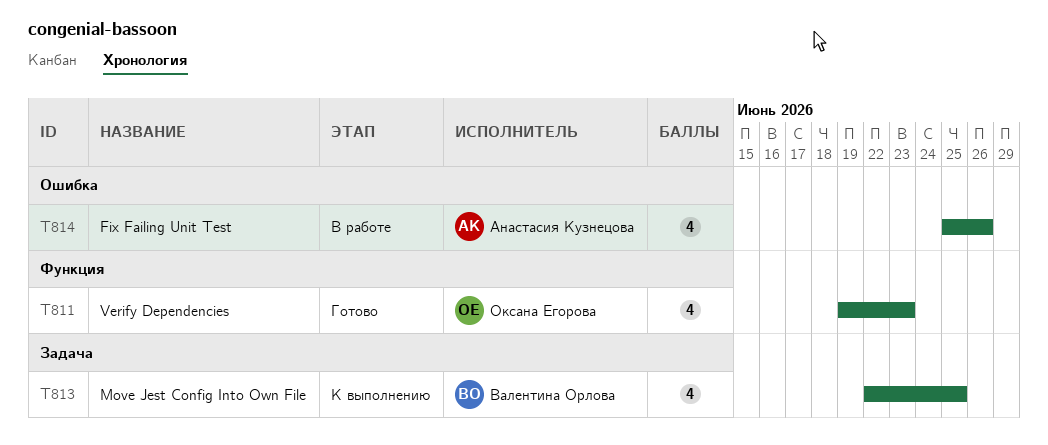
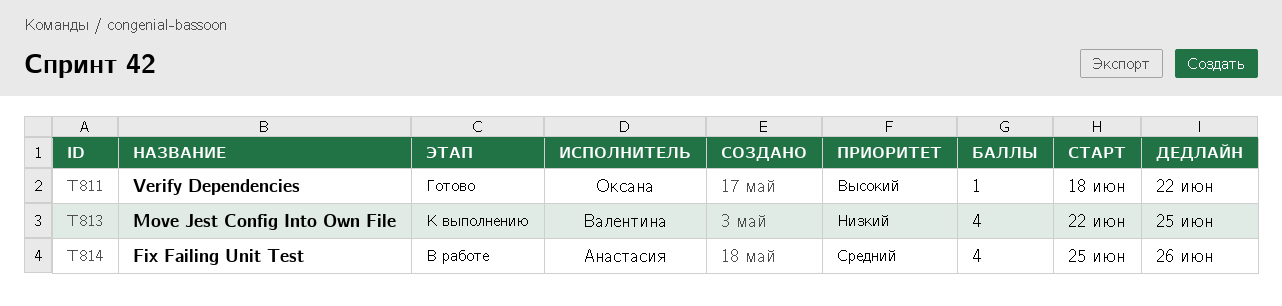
T811, estimate: 4 -> 1
T811, start: Jun 19 -> Jun 18
T811, due: Jun 23 -> Jun 22

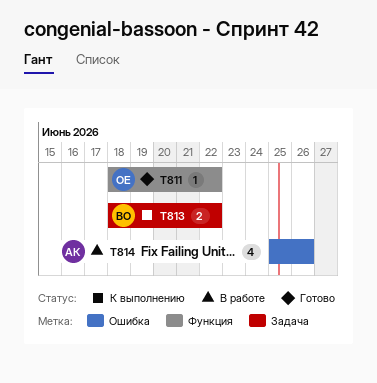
T813, estimate: 4 -> 2
T813, start: Jun 22 -> Jun 18
T813, due: Jun 25 -> Jun 22

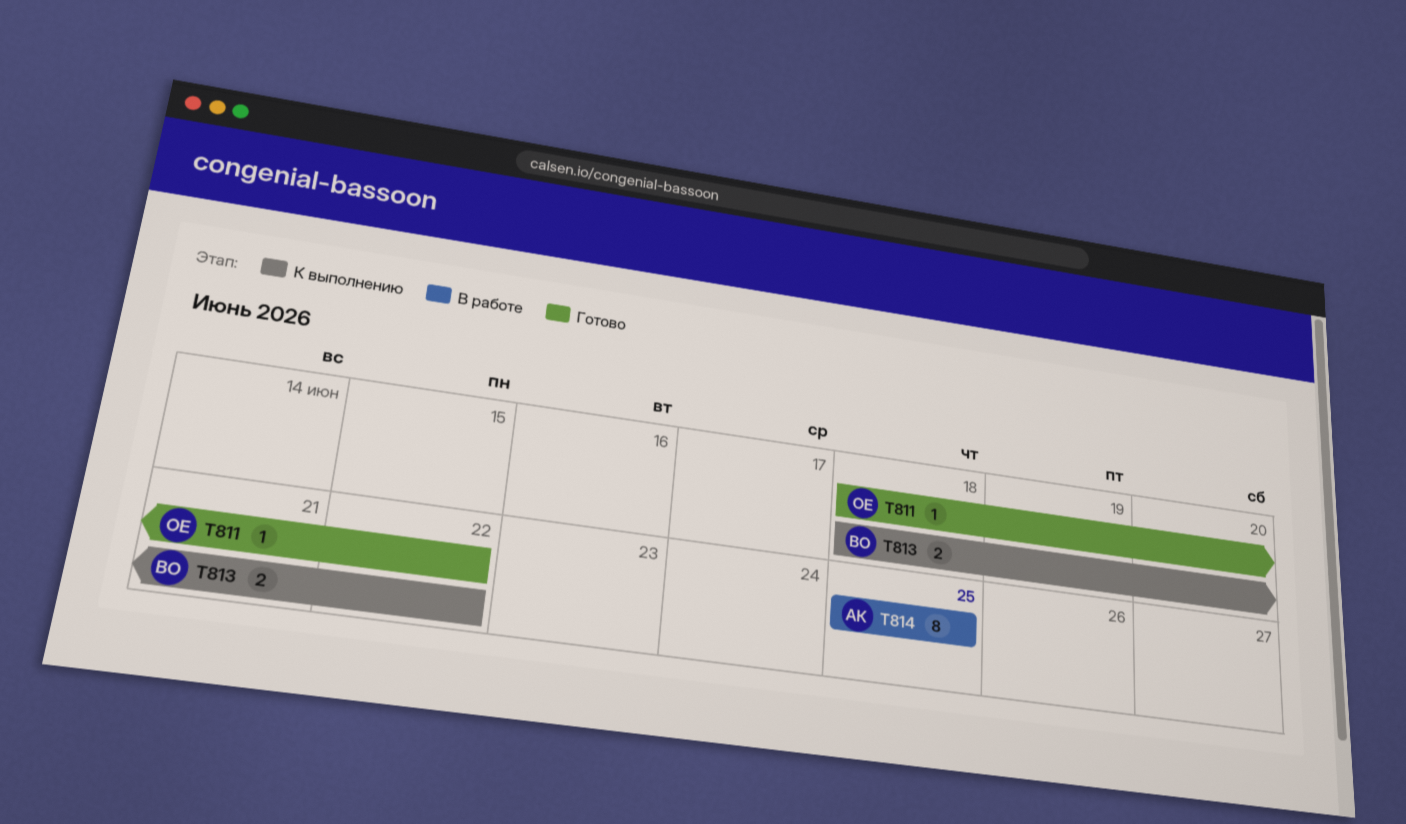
T814, estimate: 4 -> 8
T814, due: Jun 26 -> Jun 25

